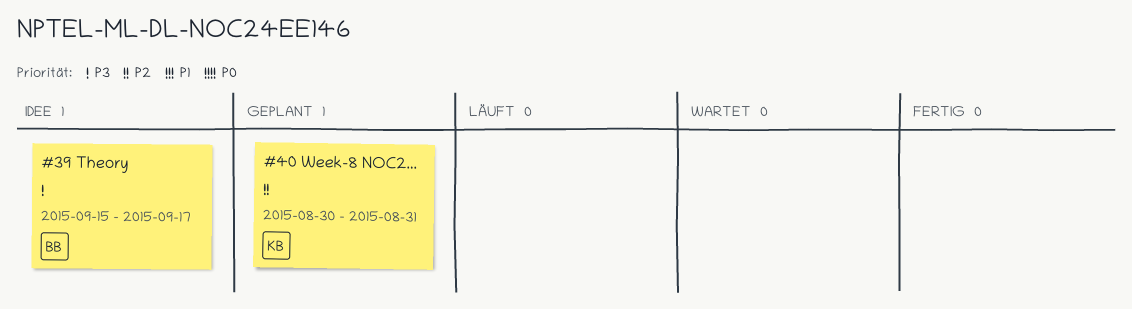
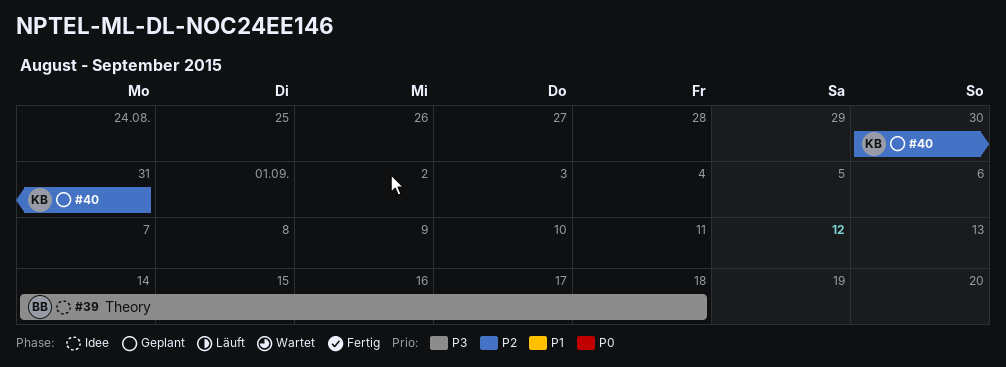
#39, start: Sep 15 -> Sep 14
#39, due: Sep 17 -> Sep 18

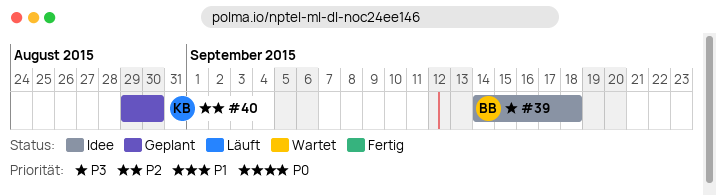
#40, start: Aug 30 -> Aug 29
#40, due: Aug 31 -> Aug 30

